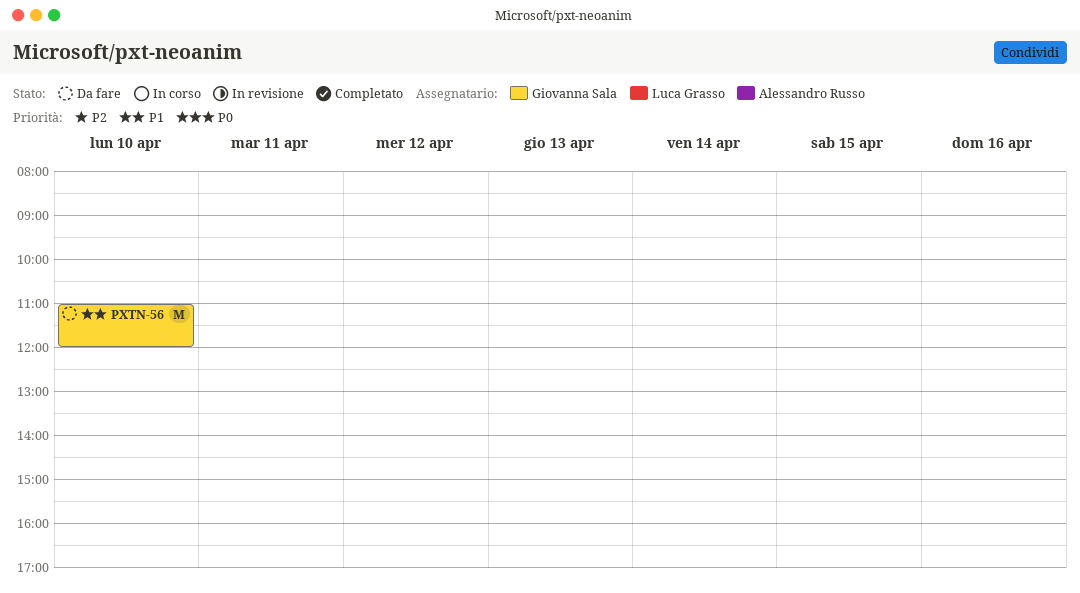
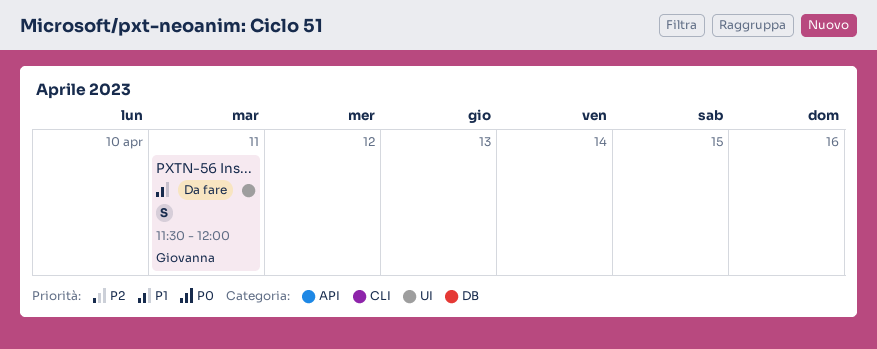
PXTN-56, estimate: M -> S
PXTN-56, day: Apr 10 -> Apr 11
PXTN-56, begins: 11:00 -> 11:30

